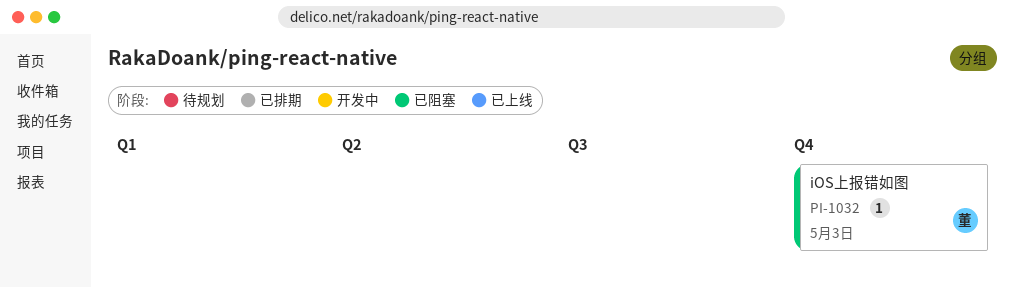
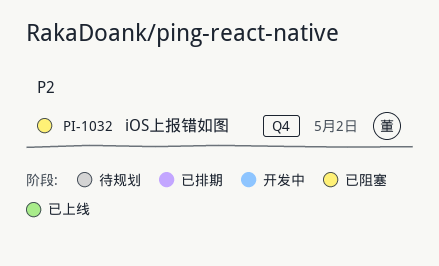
PI-1032, due: May 3 -> May 2

